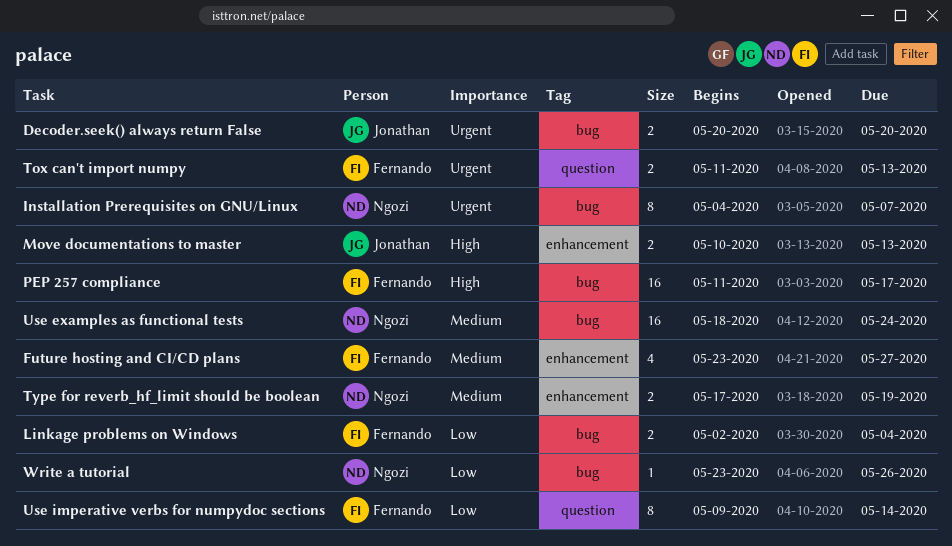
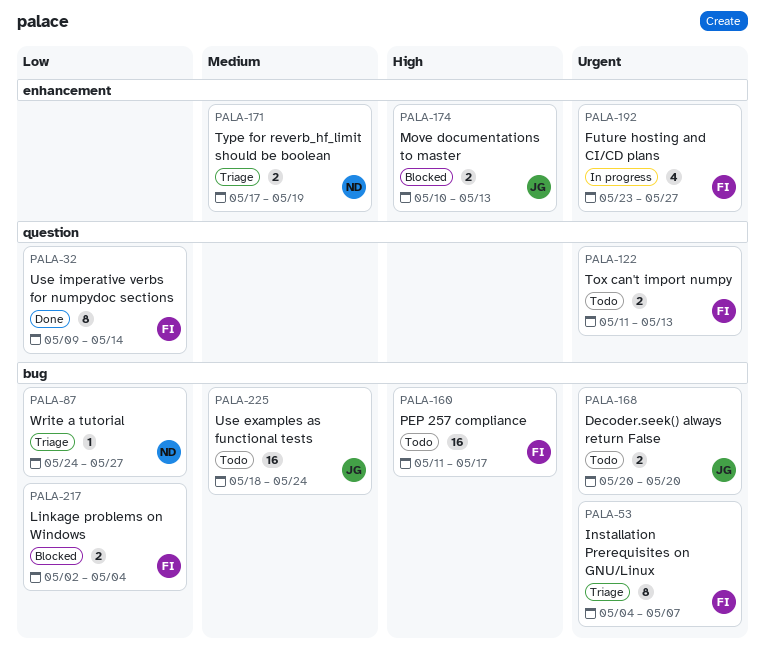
Future hosting and CI/CD plans, priority: Medium -> Urgent
Installation Prerequisites on GNU/Linux, owner: Ngozi -> Fernando
Use examples as functional tests, owner: Ngozi -> Jonathan
Write a tutorial, start: May 23 -> May 24
Write a tutorial, due: May 26 -> May 27

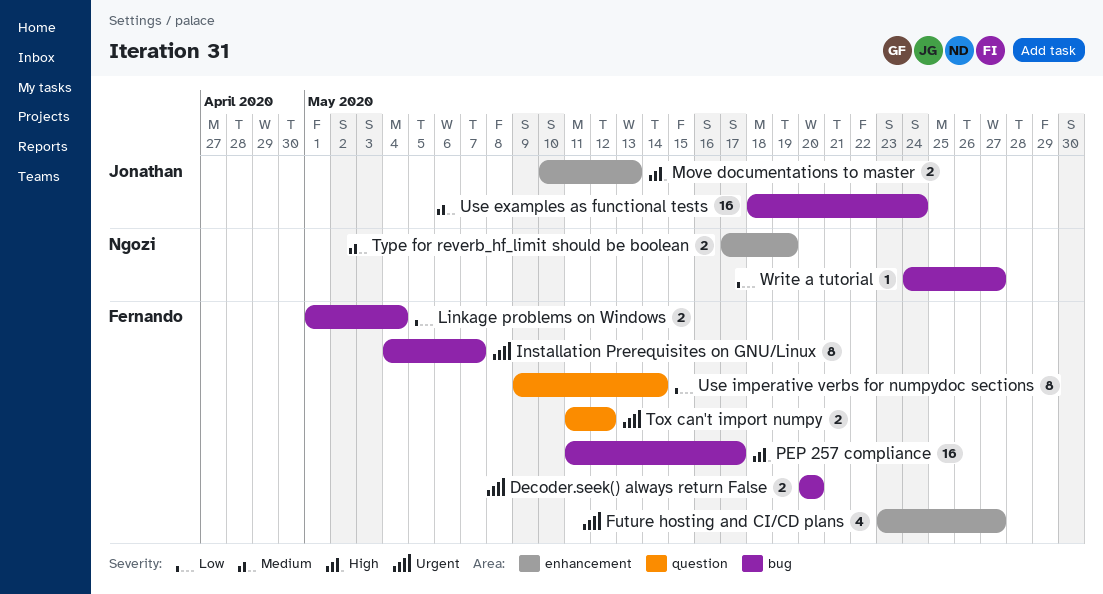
Decoder.seek() always return False, owner: Jonathan -> Fernando
Linkage problems on Windows, start: May 2 -> May 1
Tox can't import numpy, due: May 13 -> May 12

